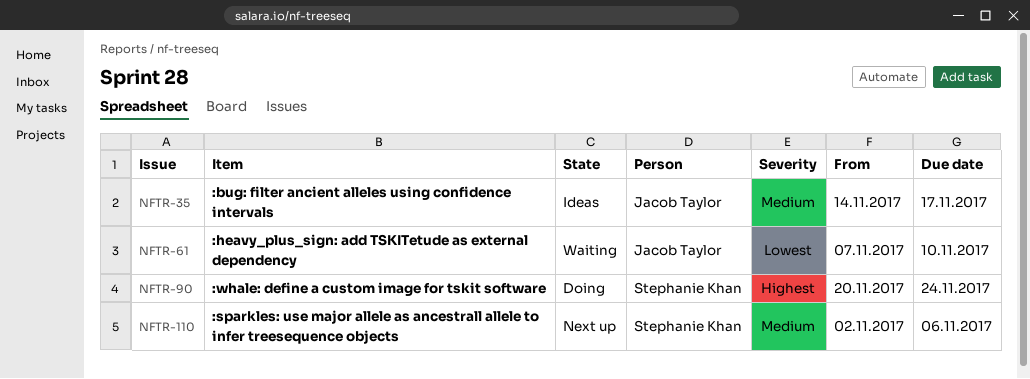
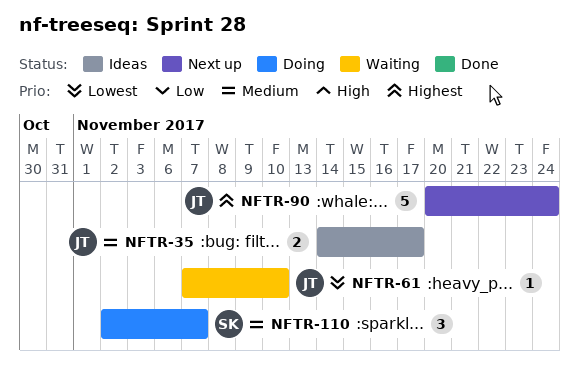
NFTR-90, status: Doing -> Next up
NFTR-90, owner: Stephanie Khan -> Jacob Taylor
NFTR-110, status: Next up -> Doing
NFTR-110, due: Nov 6 -> Nov 7

